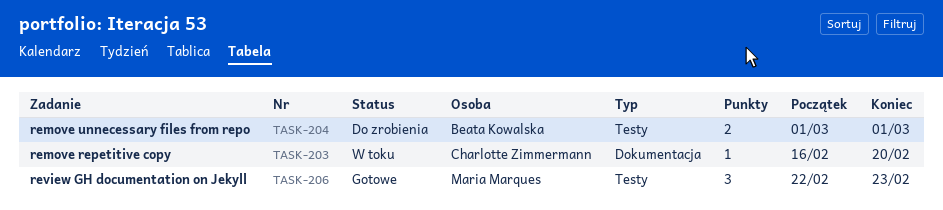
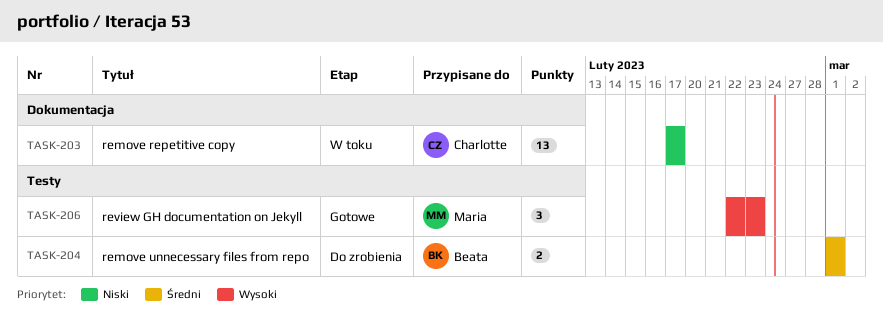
TASK-203, estimate: 1 -> 13
TASK-203, start: Feb 16 -> Feb 17
TASK-203, due: Feb 20 -> Feb 17

